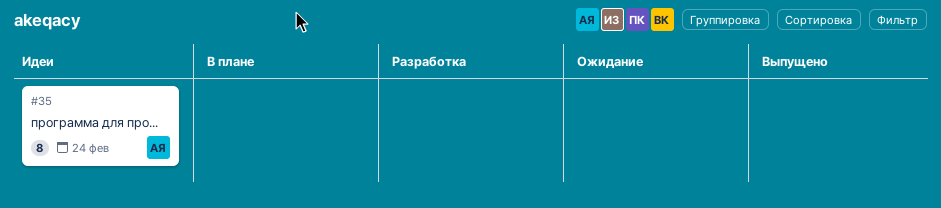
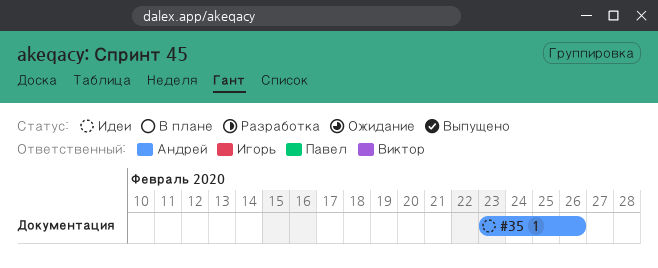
#35, estimate: 8 -> 1
#35, due: Feb 24 -> Feb 26

